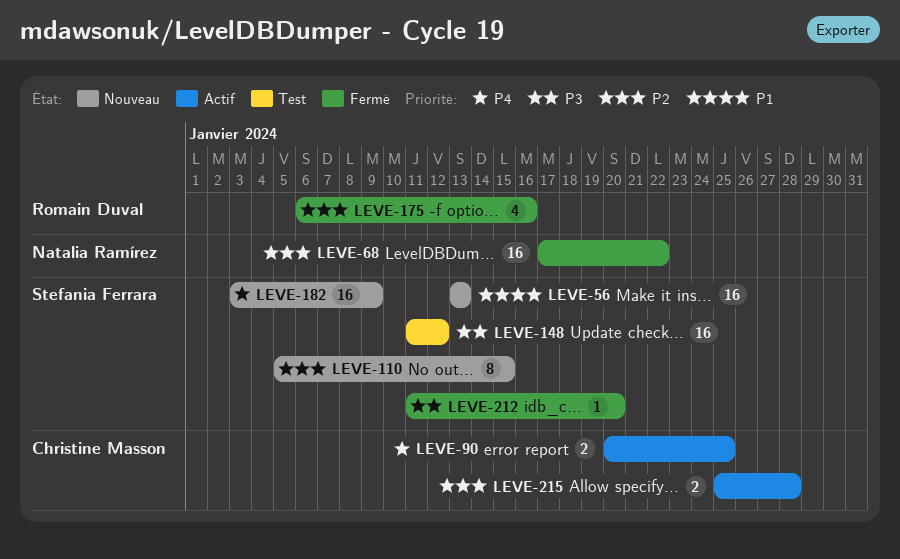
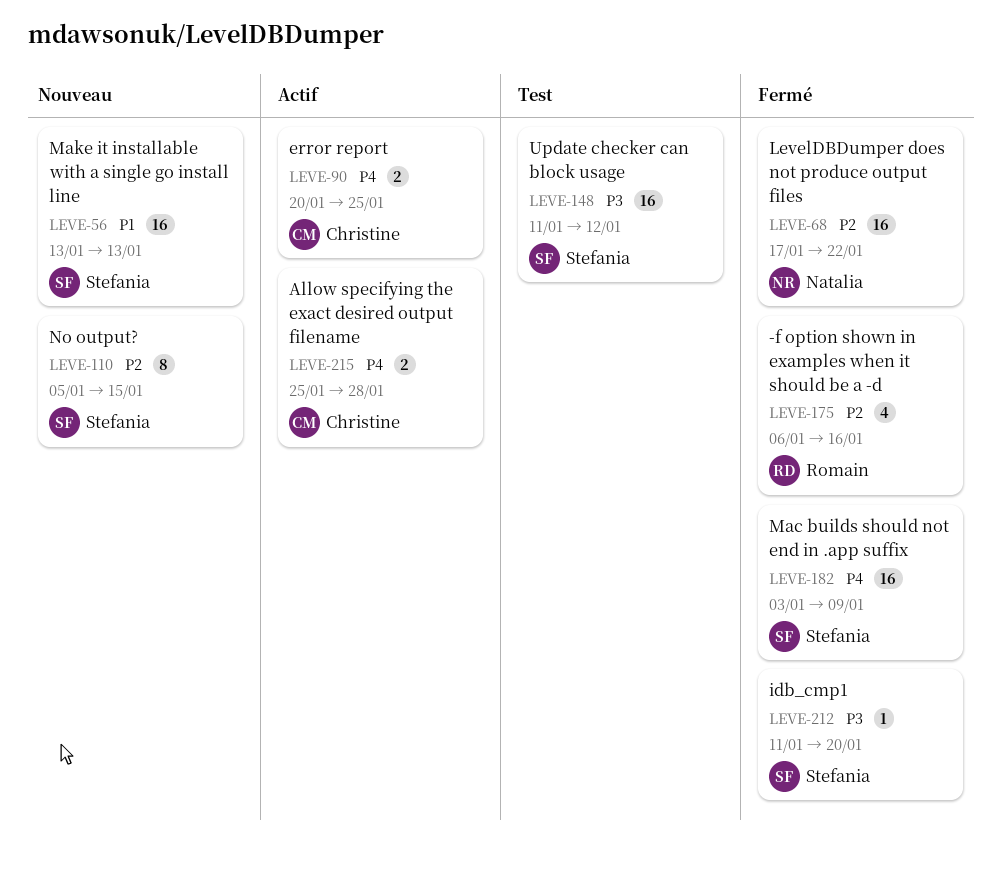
LEVE-182, status: Nouveau -> Fermé
LEVE-215, priority: P2 -> P4

